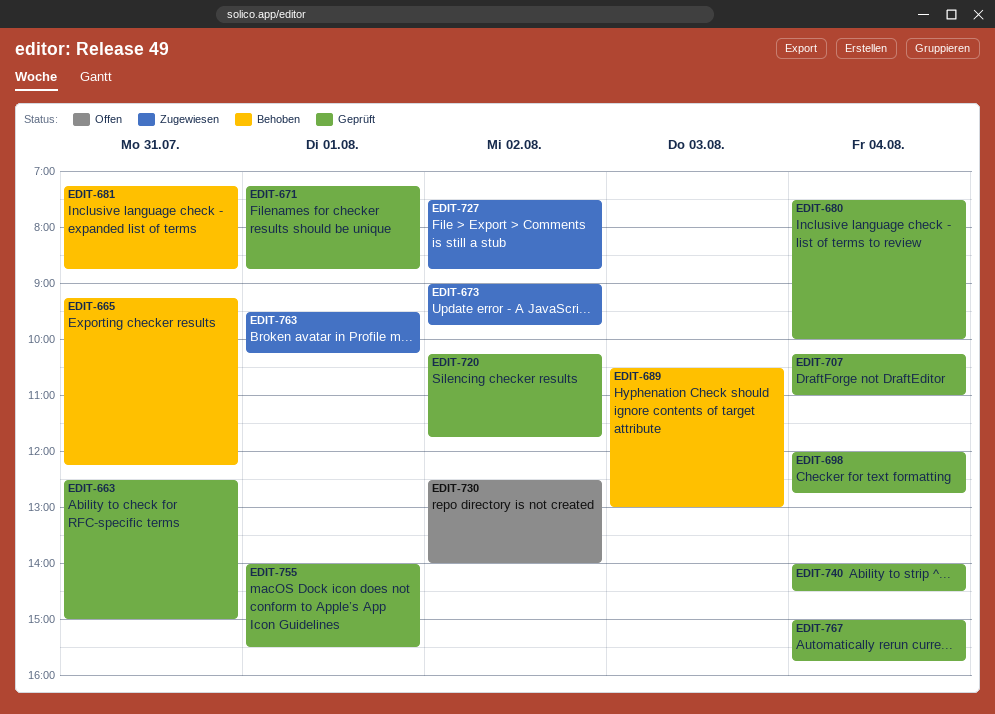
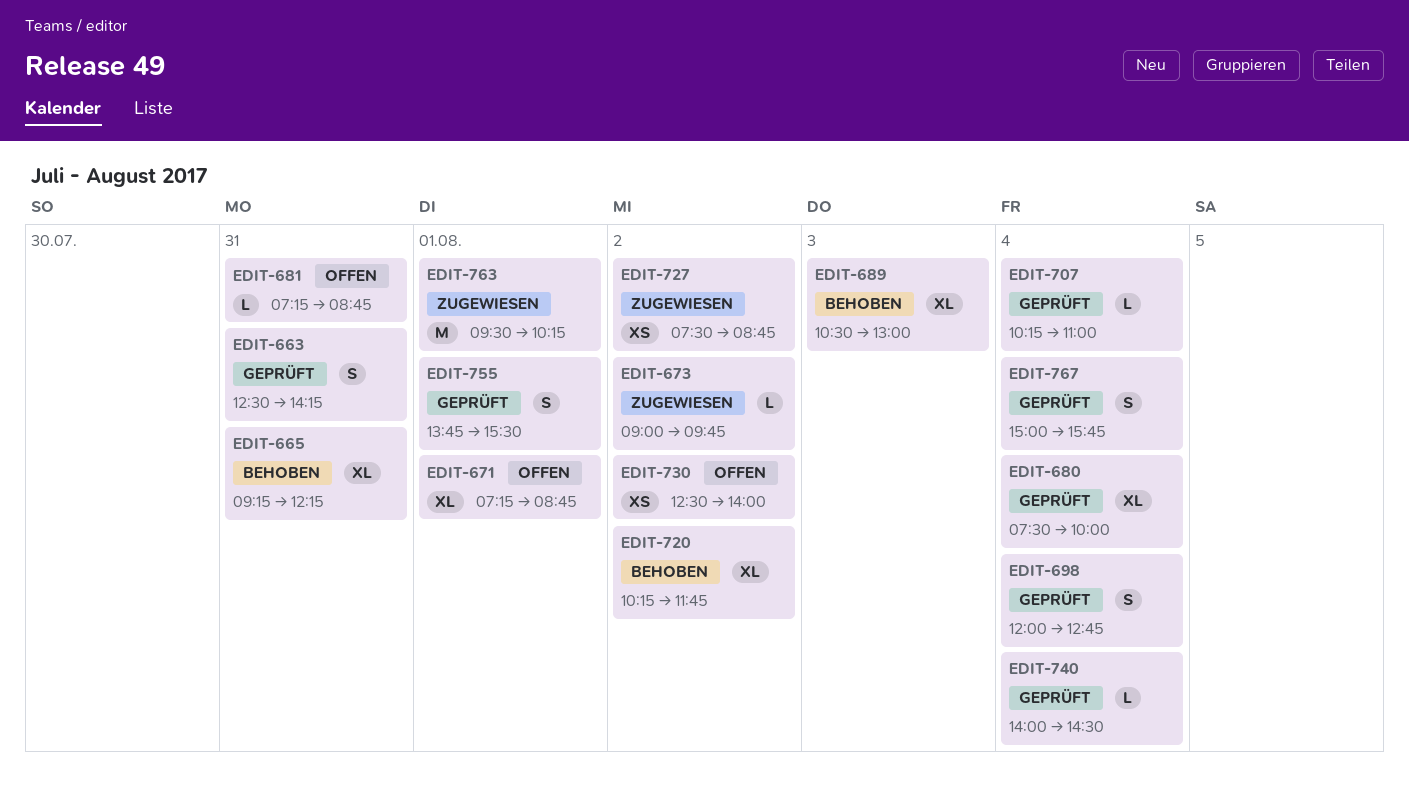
EDIT-663, ends: 15:00 -> 14:15
EDIT-671, status: Geprüft -> Offen
EDIT-681, status: Behoben -> Offen
EDIT-720, status: Geprüft -> Behoben
EDIT-755, begins: 14:00 -> 13:45

